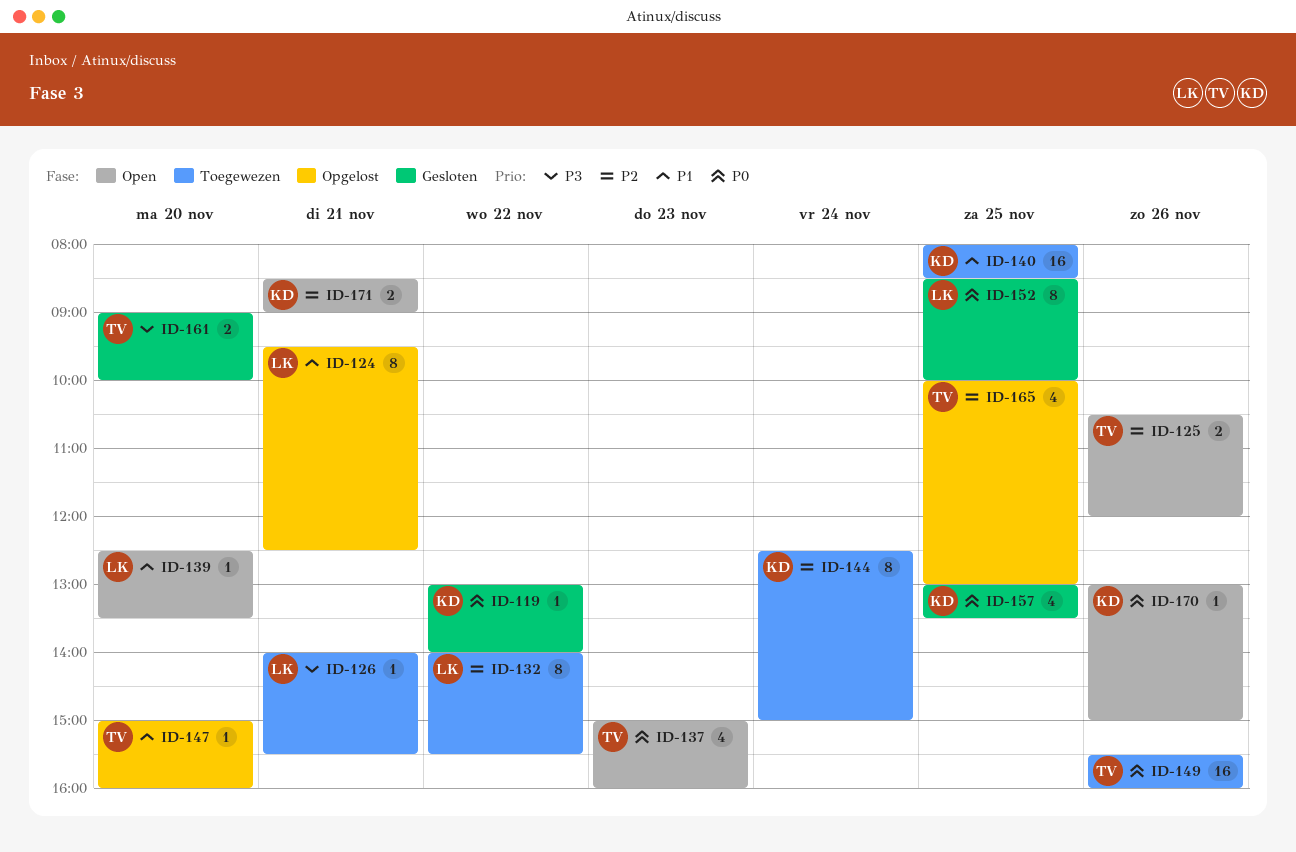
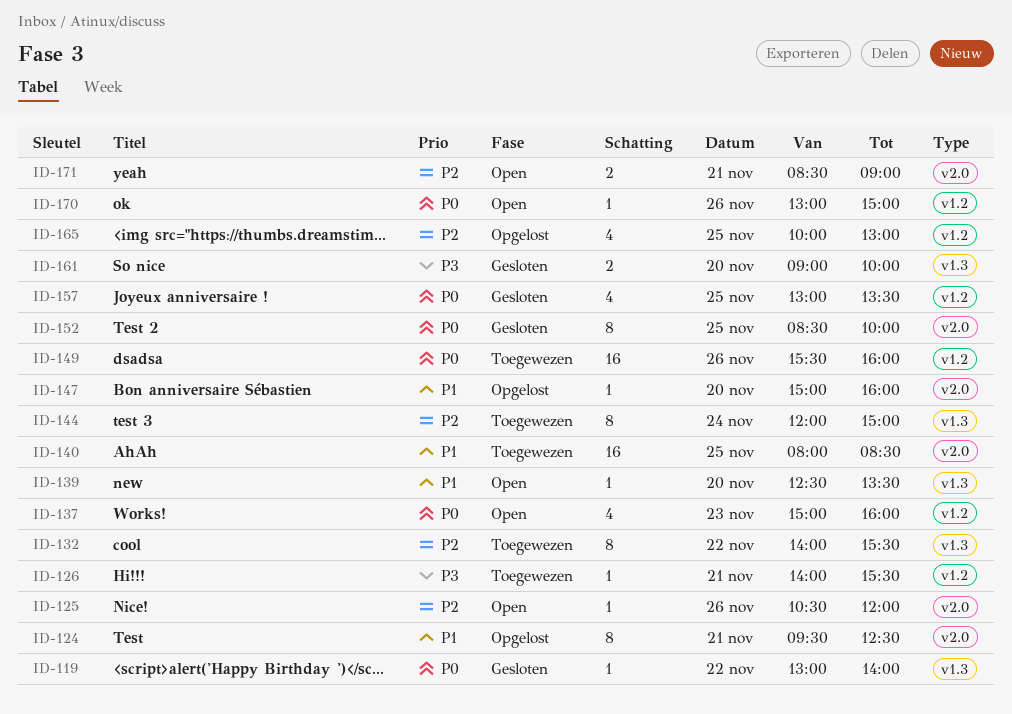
ID-125, estimate: 2 -> 1
ID-144, begins: 12:30 -> 12:00

